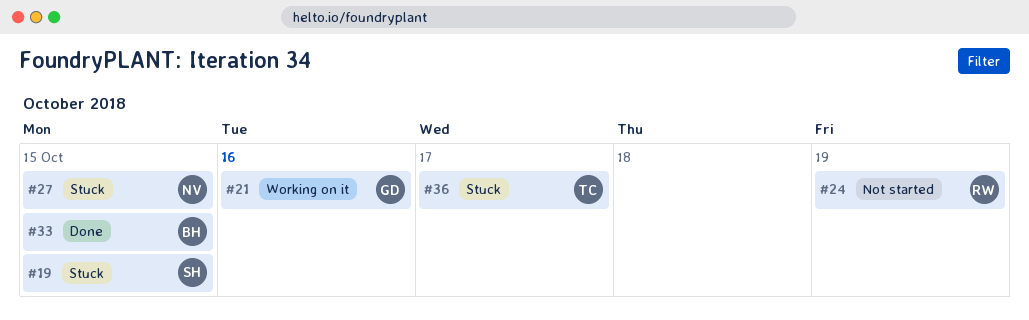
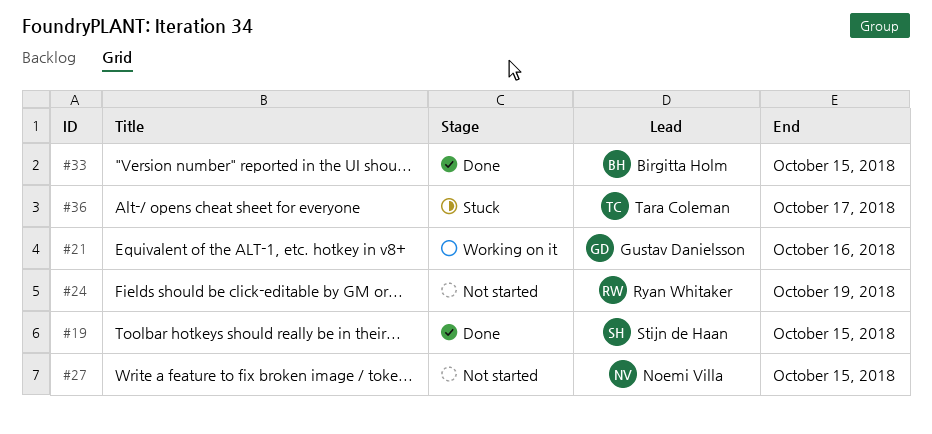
#19, status: Stuck -> Done
#27, status: Stuck -> Not started

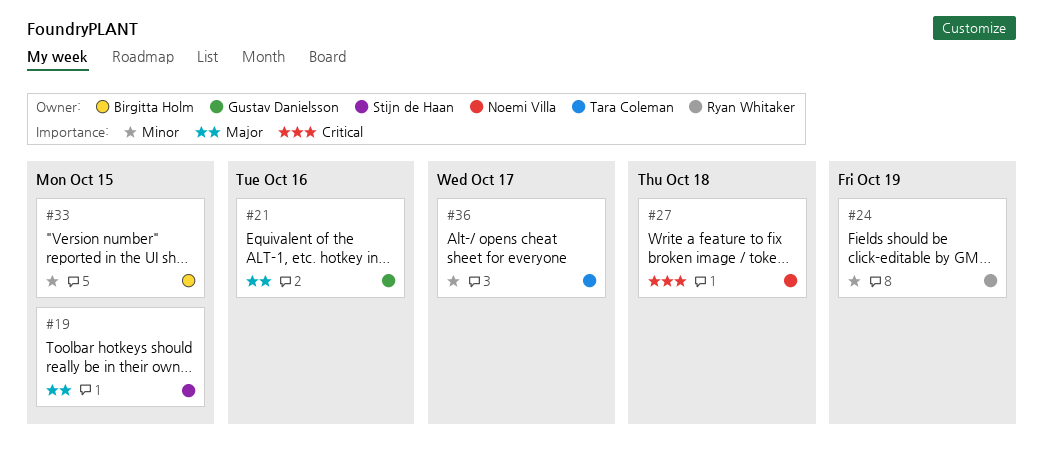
#27, due: Oct 15 -> Oct 18

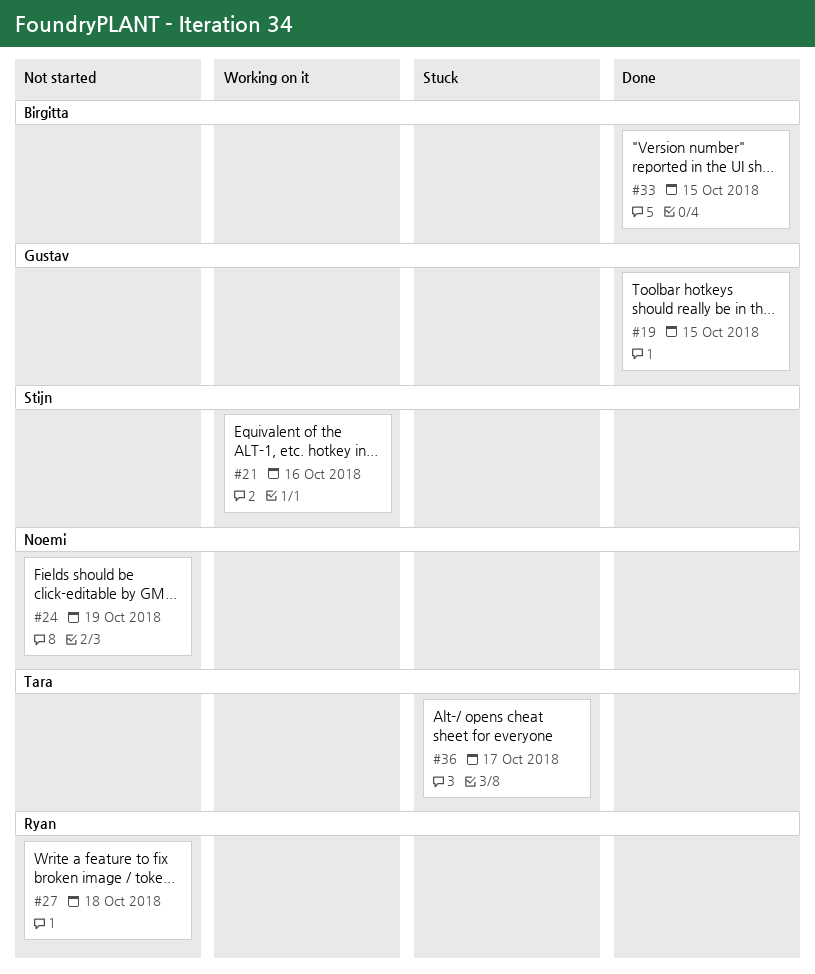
#19, owner: Stijn de Haan -> Gustav Danielsson
#21, owner: Gustav Danielsson -> Stijn de Haan
#24, owner: Ryan Whitaker -> Noemi Villa
#27, owner: Noemi Villa -> Ryan Whitaker

